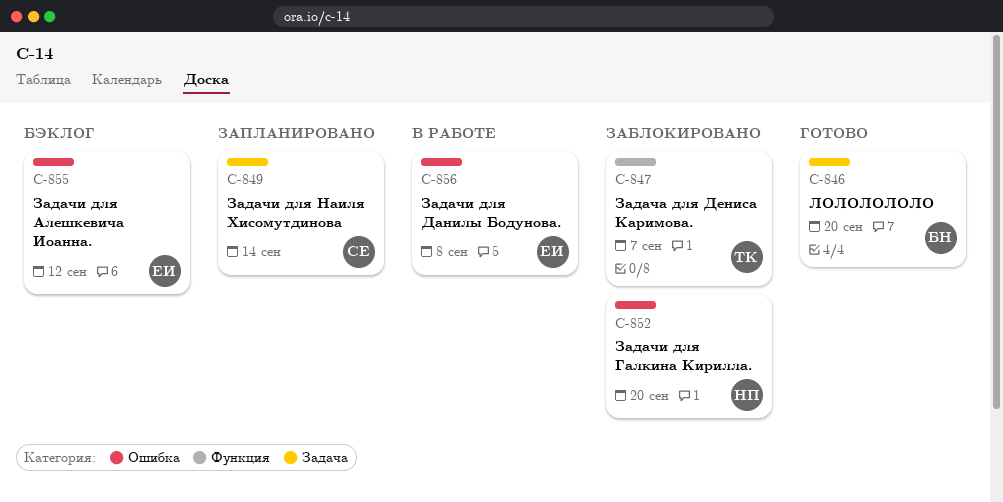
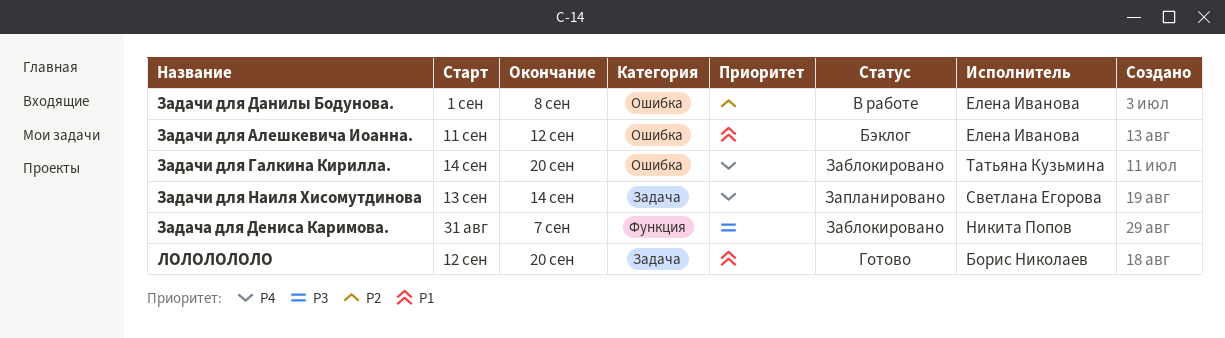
Задача для Дениса Каримова., owner: Татьяна Кузьмина -> Никита Попов
Задачи для Галкина Кирилла., owner: Никита Попов -> Татьяна Кузьмина

